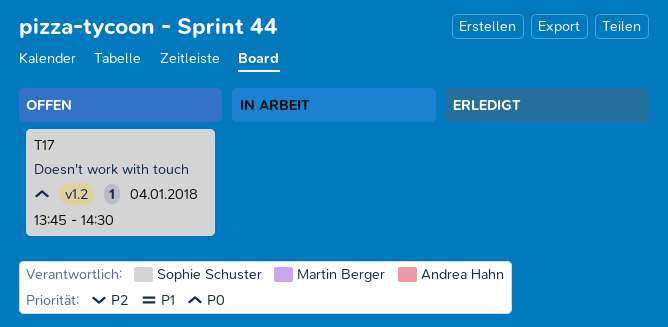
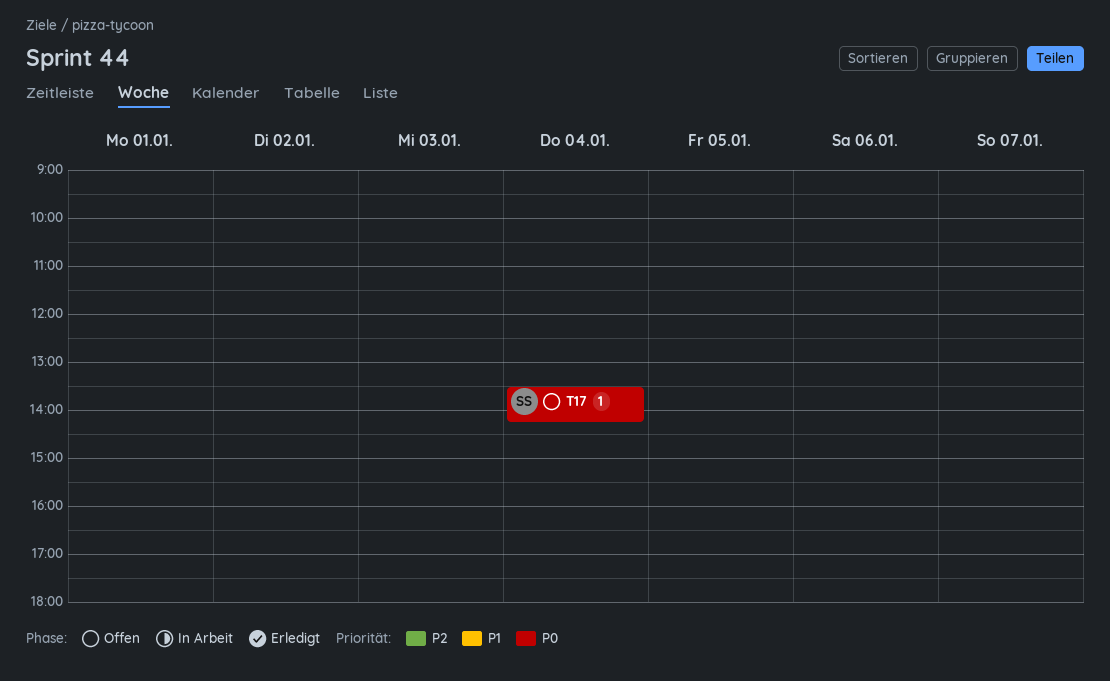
T17, begins: 13:45 -> 13:30
T17, ends: 14:30 -> 14:15

